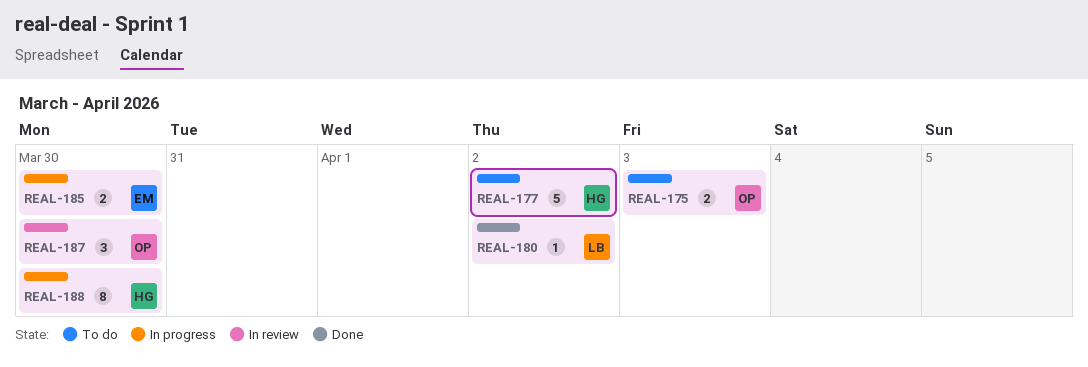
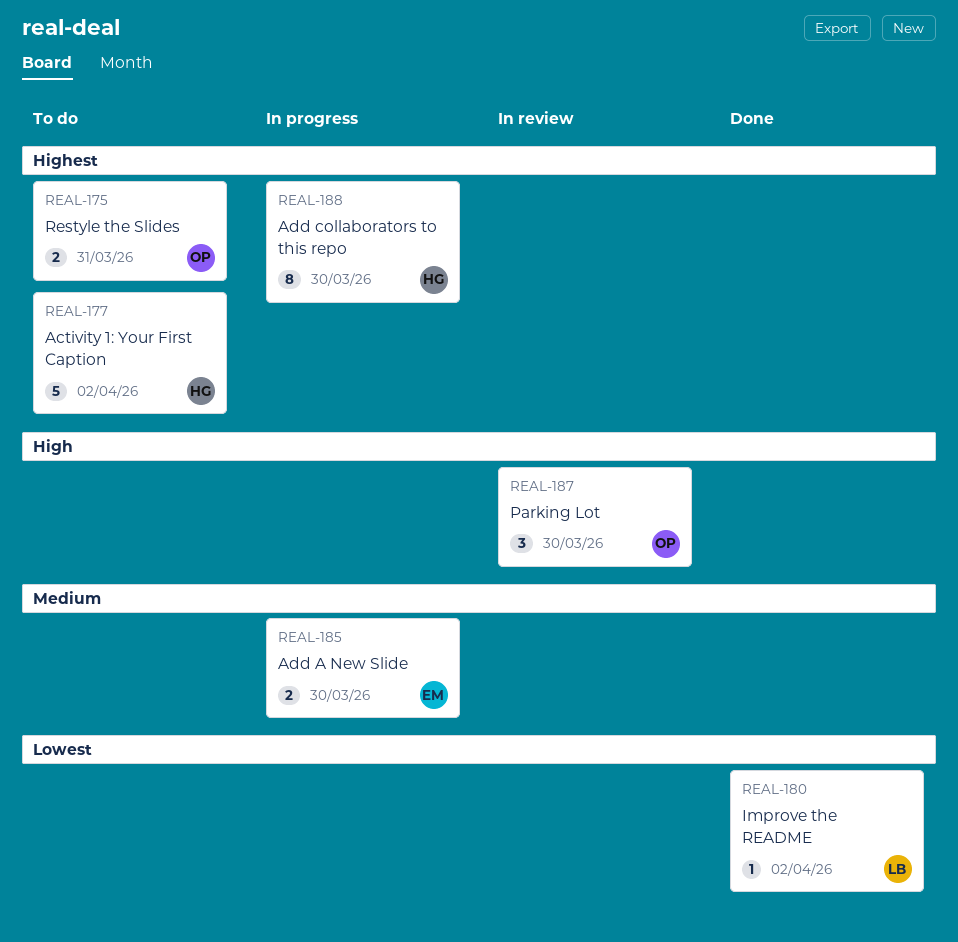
REAL-175, due: Apr 3 -> Mar 31

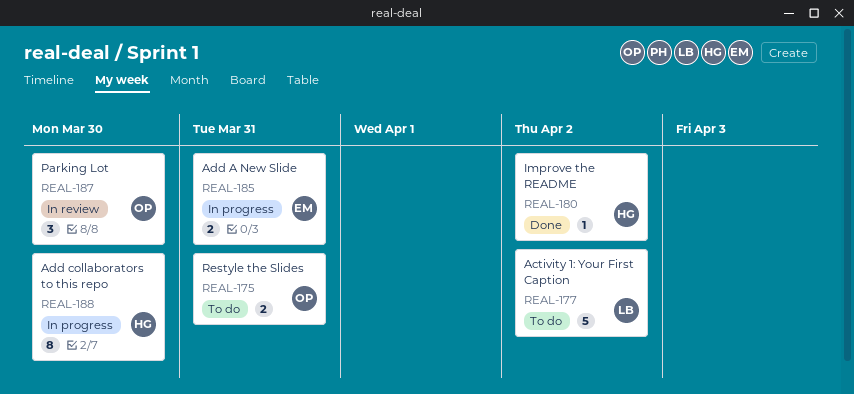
REAL-177, owner: HG -> LB
REAL-180, owner: LB -> HG
REAL-185, due: Mar 30 -> Mar 31

